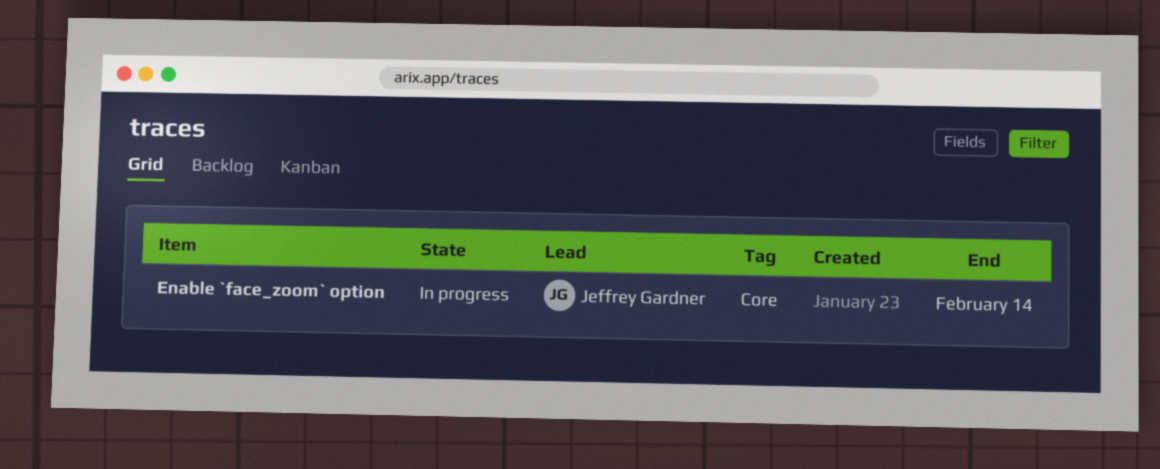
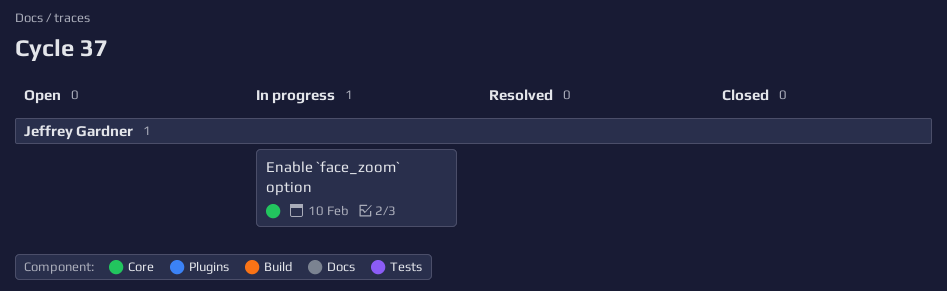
Enable `face_zoom` option, due: Feb 14 -> Feb 10

